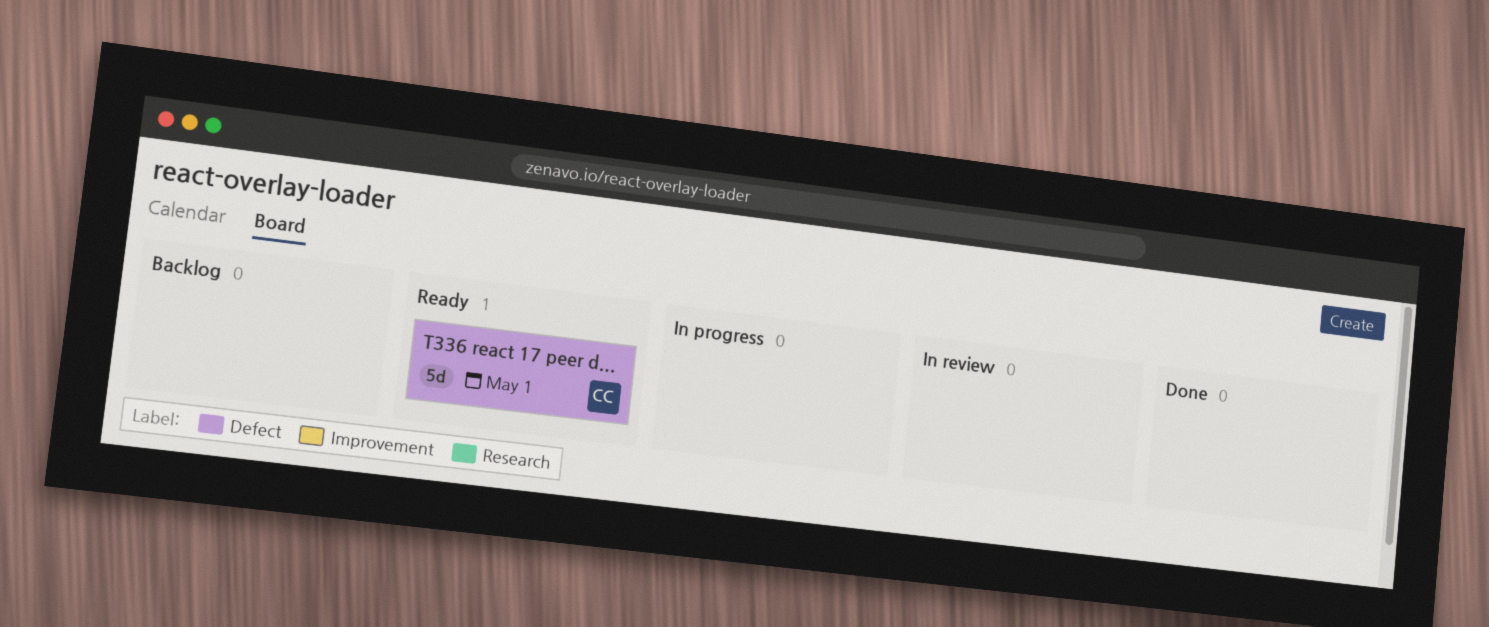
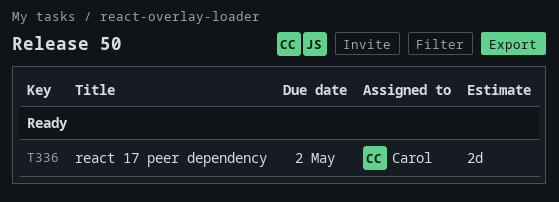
T336, estimate: 5d -> 2d
T336, due: May 1 -> May 2

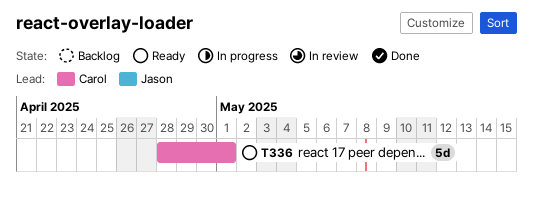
T336, estimate: 2d -> 5d
T336, due: May 2 -> May 1

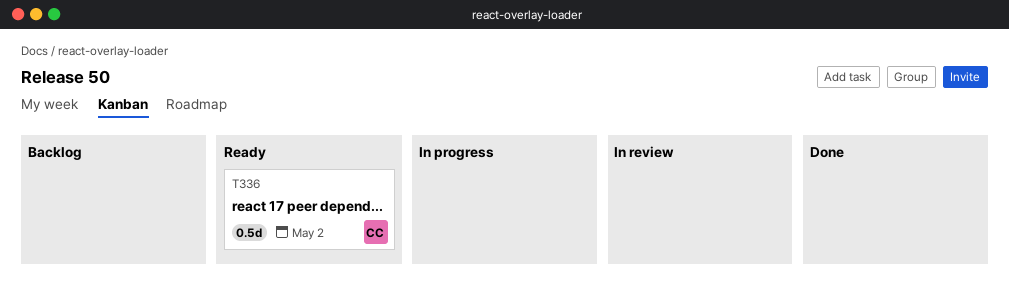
T336, estimate: 5d -> 0.5d
T336, due: May 1 -> May 2

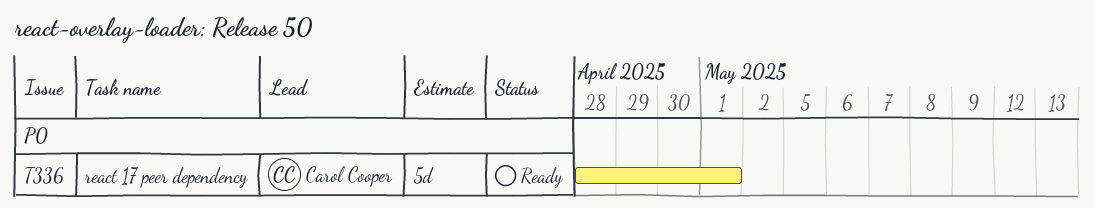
T336, estimate: 0.5d -> 5d
T336, due: May 2 -> May 1

